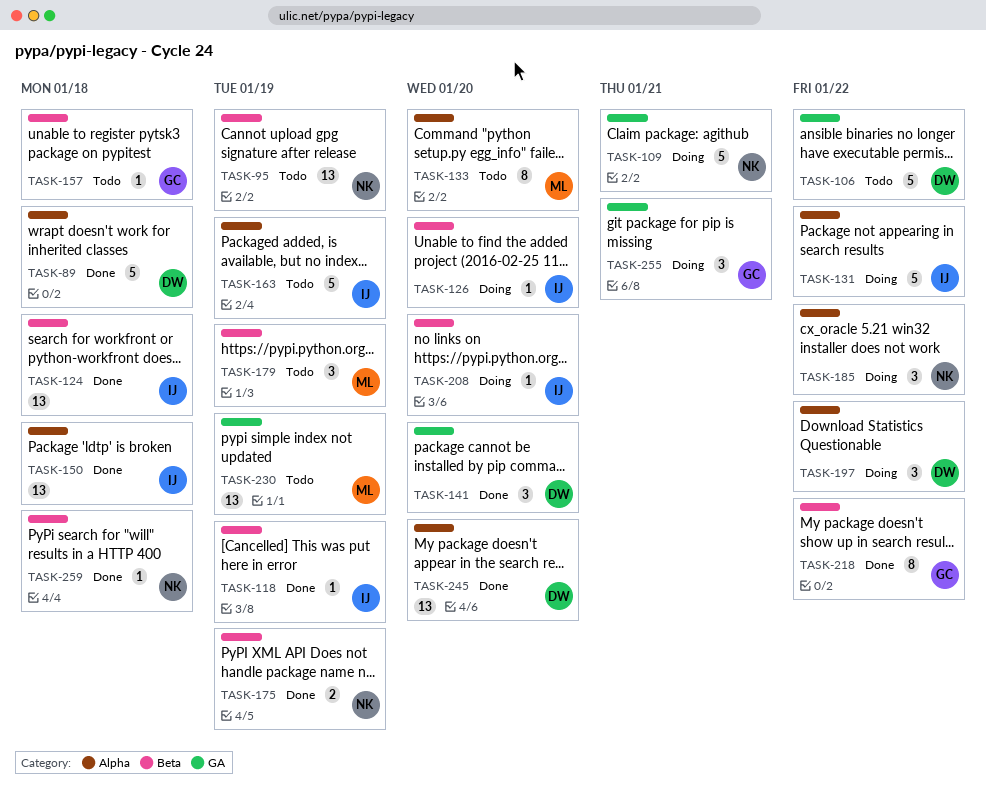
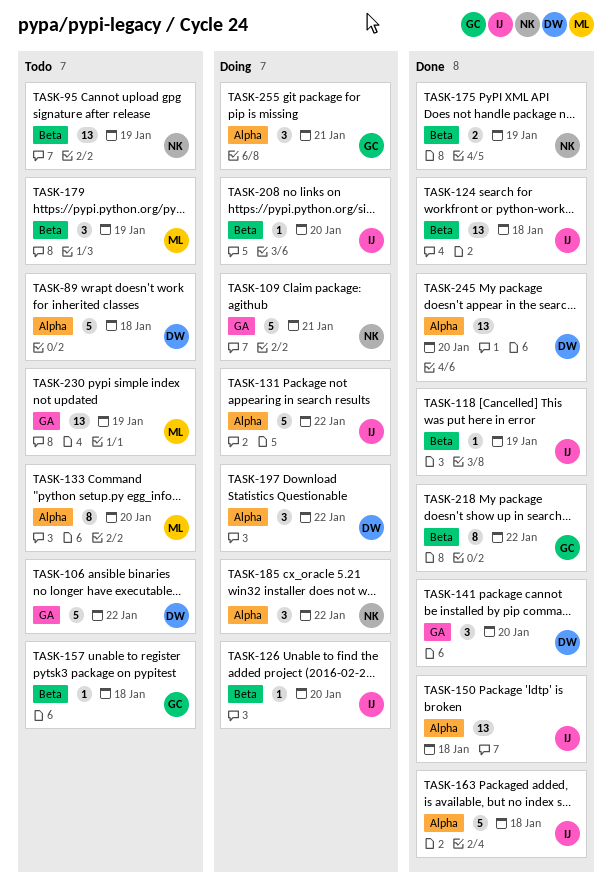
TASK-89, status: Done -> Todo
TASK-163, status: Todo -> Done
TASK-163, due: Jan 19 -> Jan 18
TASK-255, label: GA -> Alpha
TASK-259: present -> none

